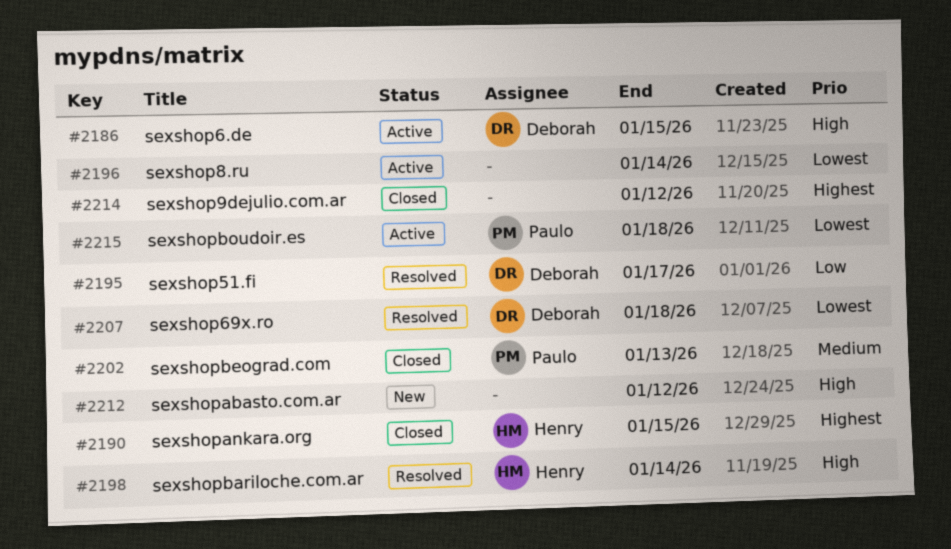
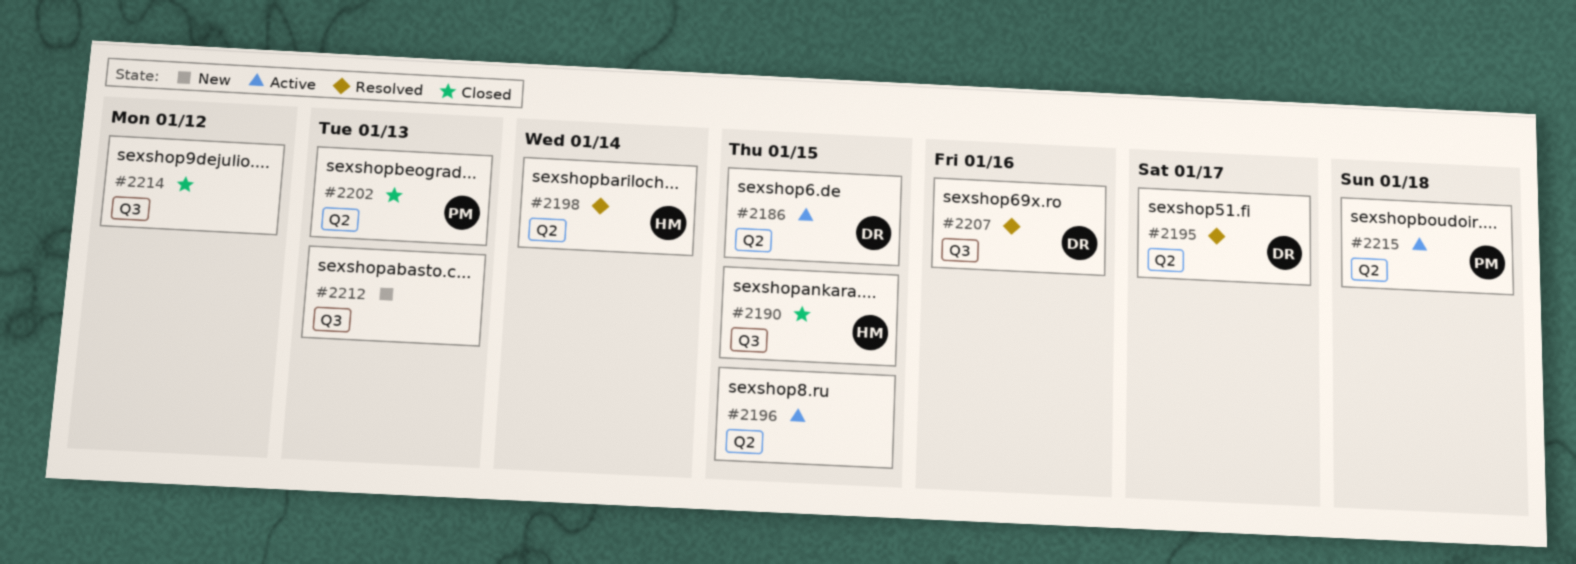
#2196, due: Jan 14 -> Jan 15
#2207, due: Jan 18 -> Jan 16
#2212, due: Jan 12 -> Jan 13

